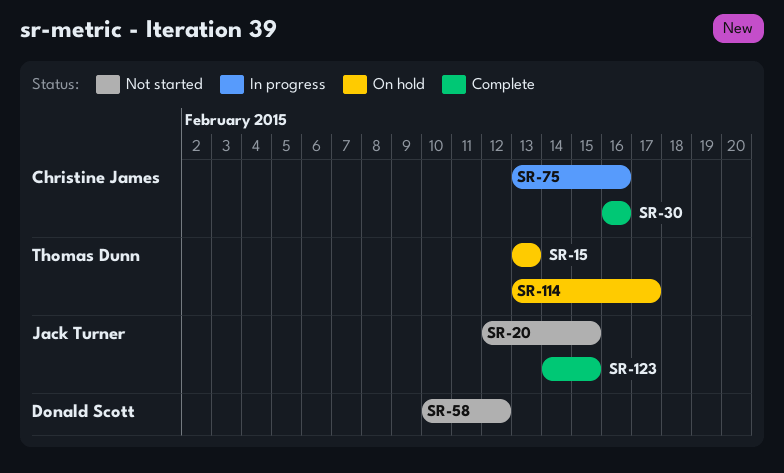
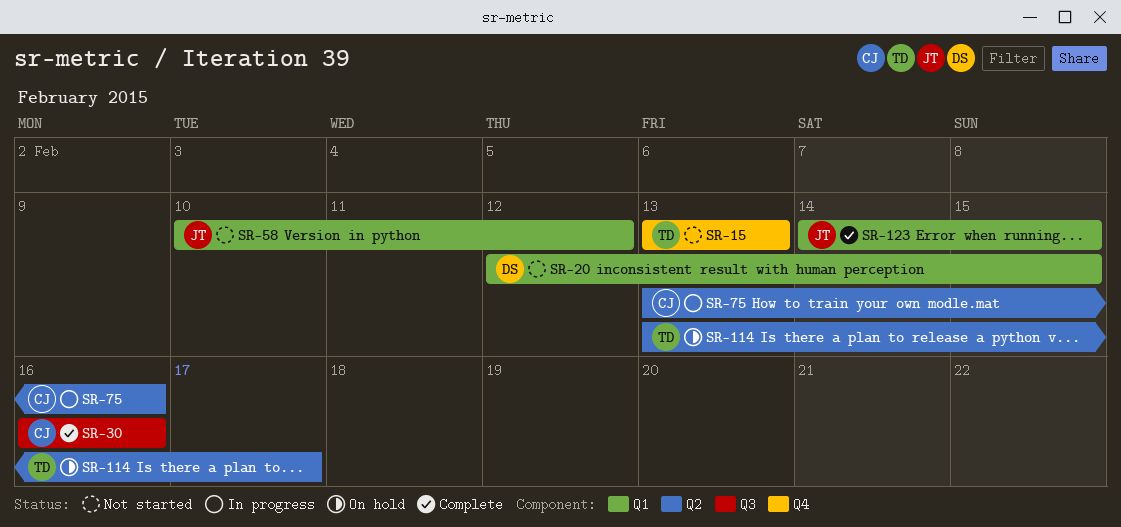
SR-15, status: On hold -> Not started
SR-20, owner: Jack Turner -> Donald Scott
SR-58, owner: Donald Scott -> Jack Turner

